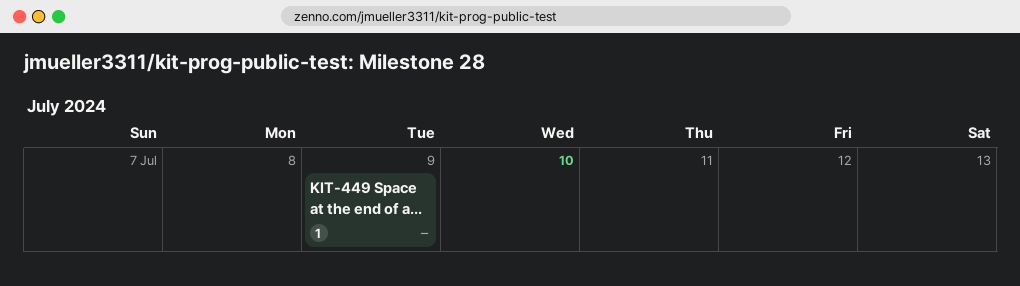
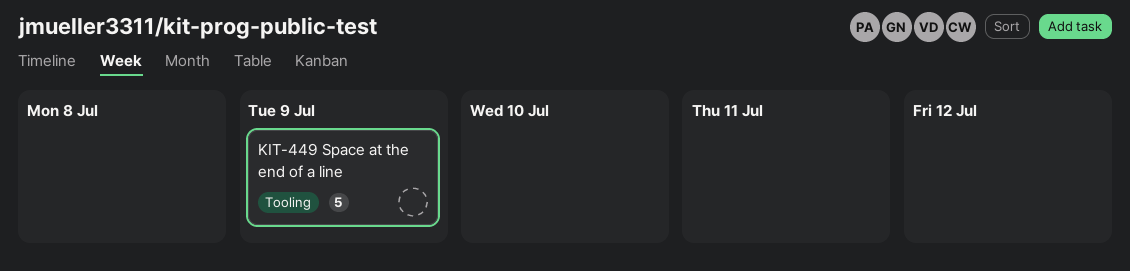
KIT-449, estimate: 1 -> 5

